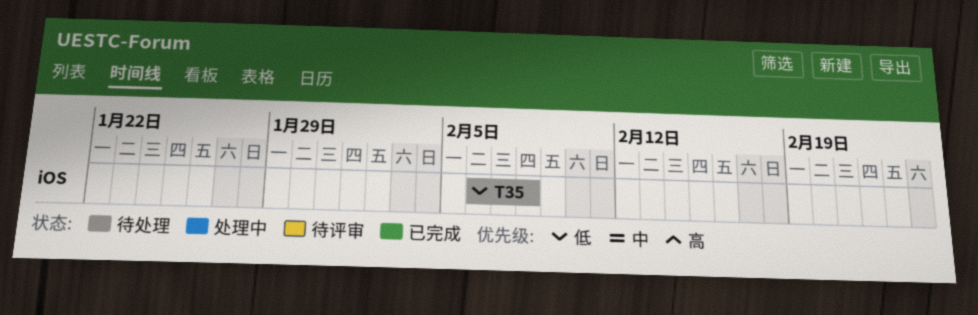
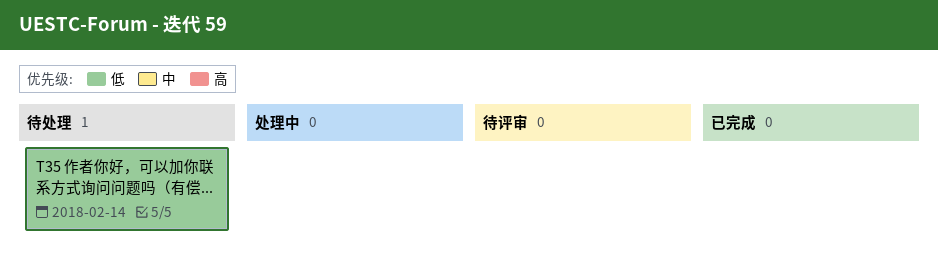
T35, due: Feb 8 -> Feb 14

